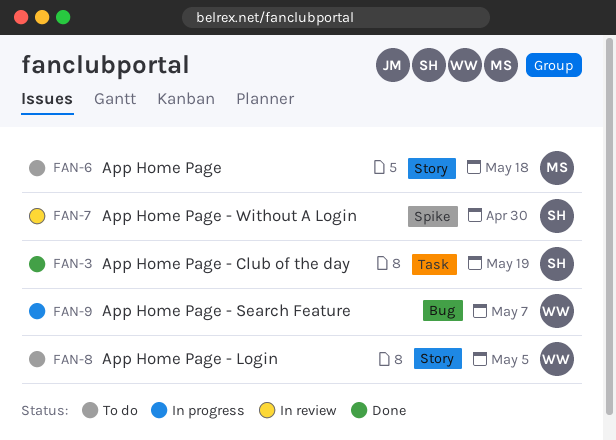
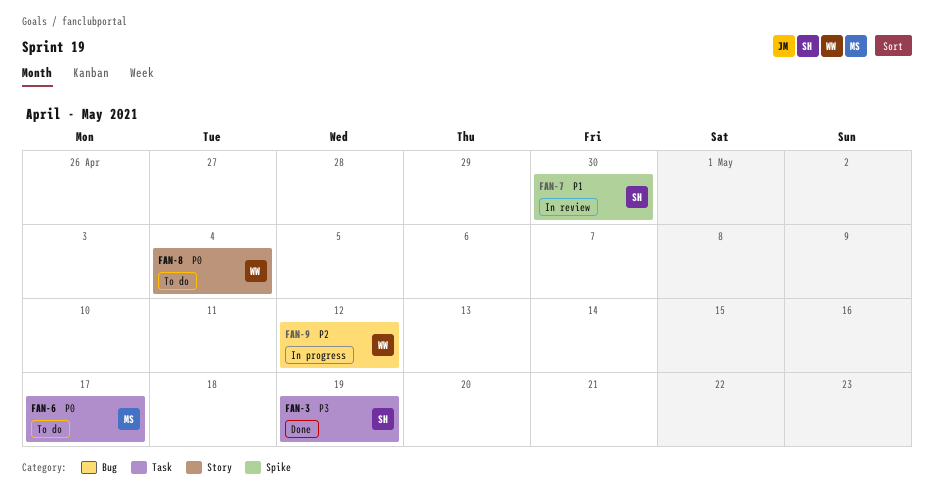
FAN-6, label: Story -> Task
FAN-6, due: May 18 -> May 17
FAN-8, due: May 5 -> May 4
FAN-9, due: May 7 -> May 12

